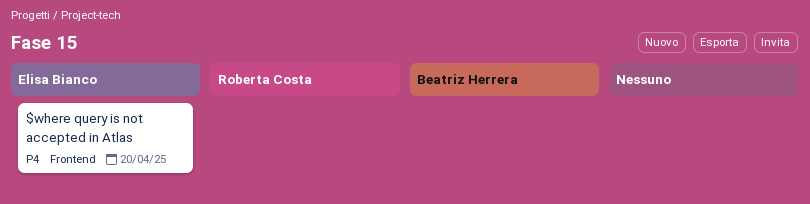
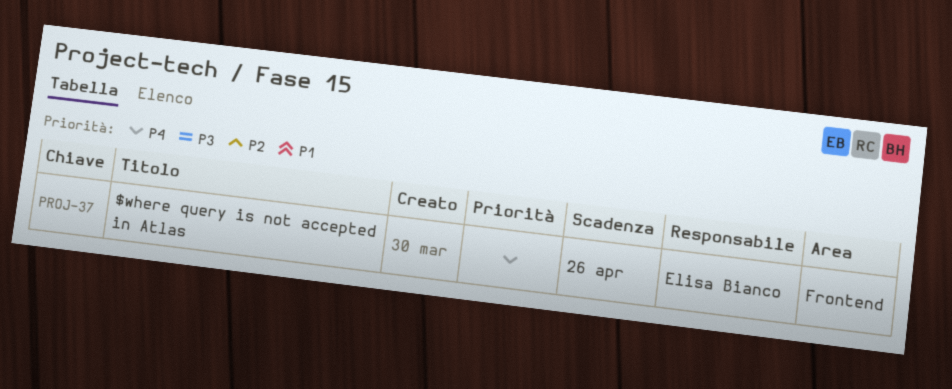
$where query is not accepted in Atlas, due: Apr 20 -> Apr 26

